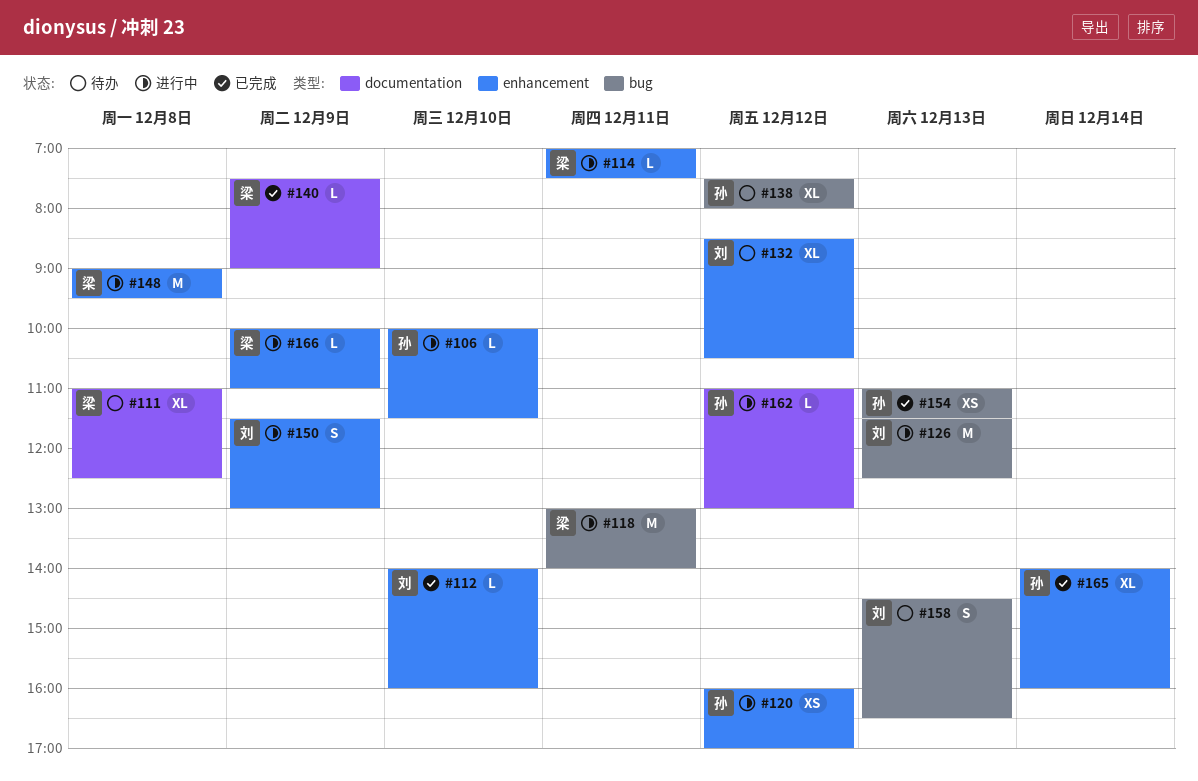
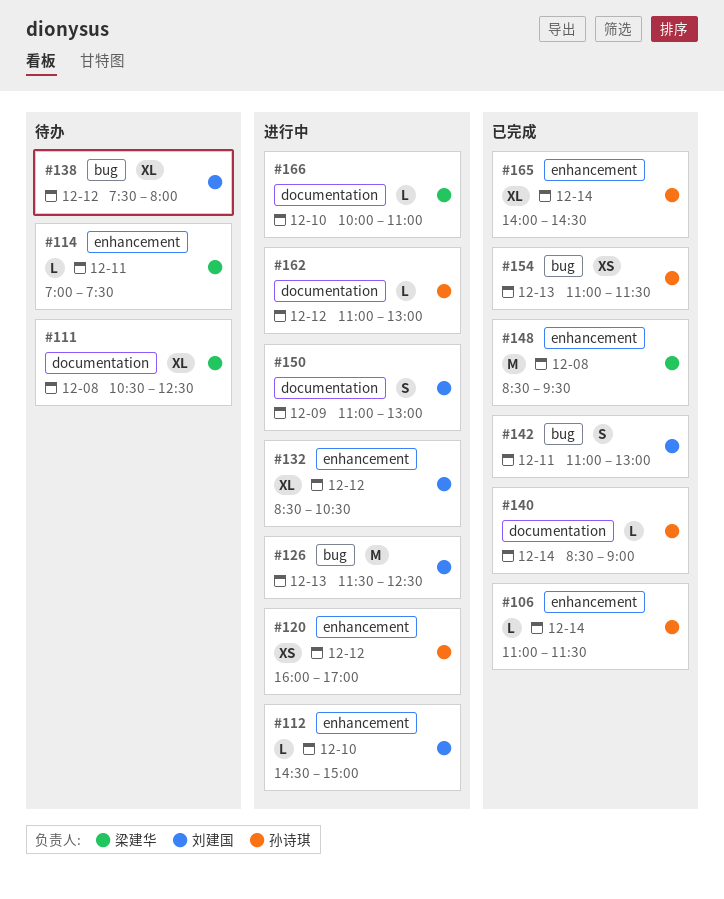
#106, status: 进行中 -> 已完成
#106, day: Dec 10 -> Dec 14
#106, begins: 10:00 -> 11:00
#111, begins: 11:00 -> 10:30
#112, status: 已完成 -> 进行中
#112, begins: 14:00 -> 14:30
#112, ends: 16:00 -> 15:00
#114, status: 进行中 -> 待办
#118: present -> none
#132, status: 待办 -> 进行中
#138, owner: 孙诗琪 -> 刘建国
#140, owner: 梁建华 -> 孙诗琪
#140, day: Dec 9 -> Dec 14
#140, begins: 07:30 -> 08:30
#142: none -> present
#148, status: 进行中 -> 已完成
#148, begins: 09:00 -> 08:30
#150, label: enhancement -> documentation
#150, begins: 11:30 -> 11:00
#158: present -> none
#165, ends: 16:00 -> 14:30
#166, label: enhancement -> documentation
#166, day: Dec 9 -> Dec 10

